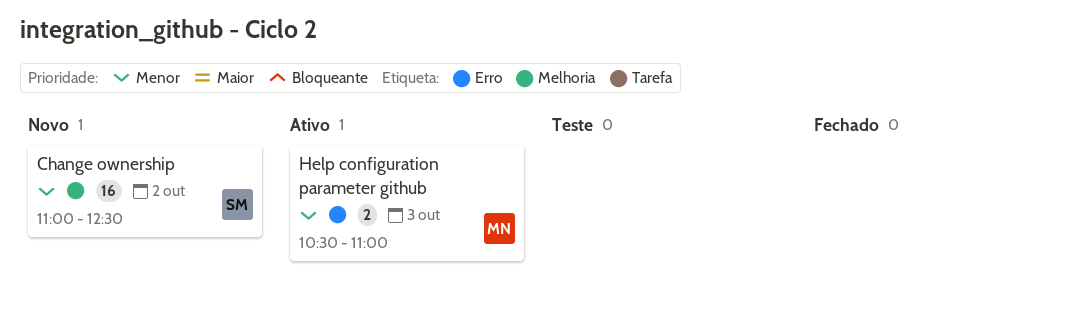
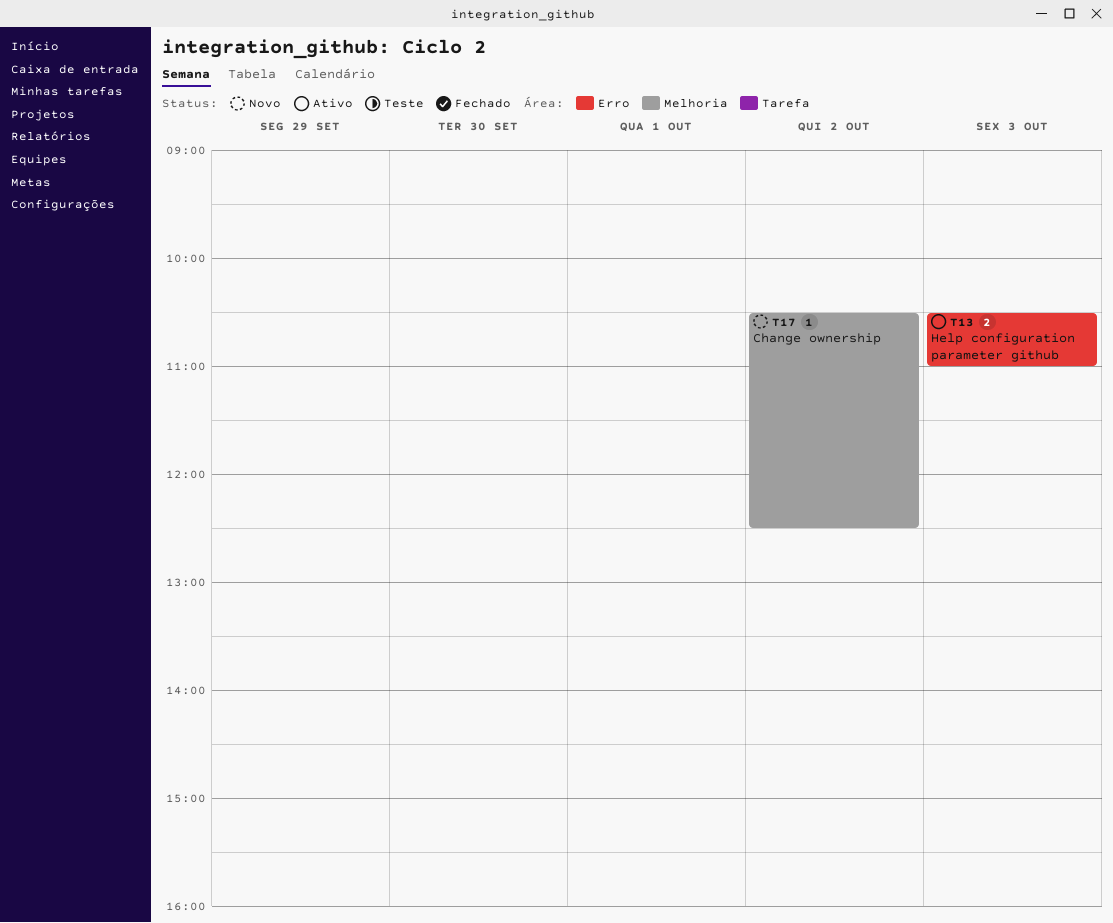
Change ownership, estimate: 16 -> 1
Change ownership, begins: 11:00 -> 10:30

